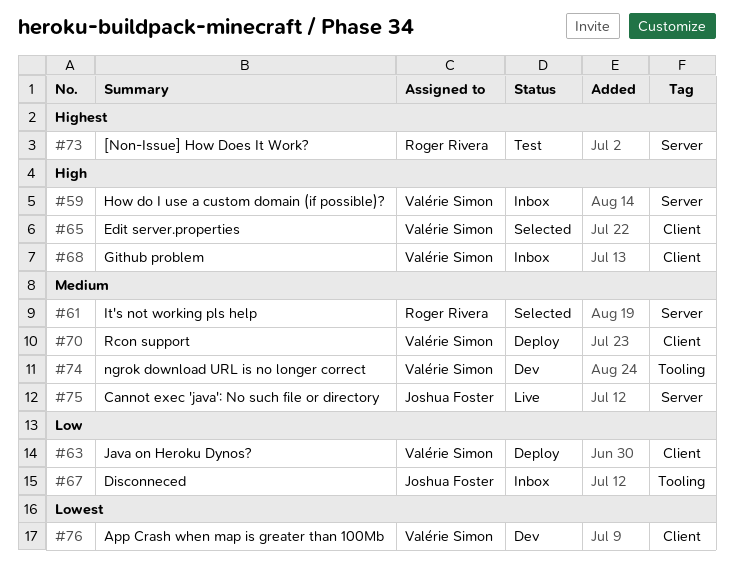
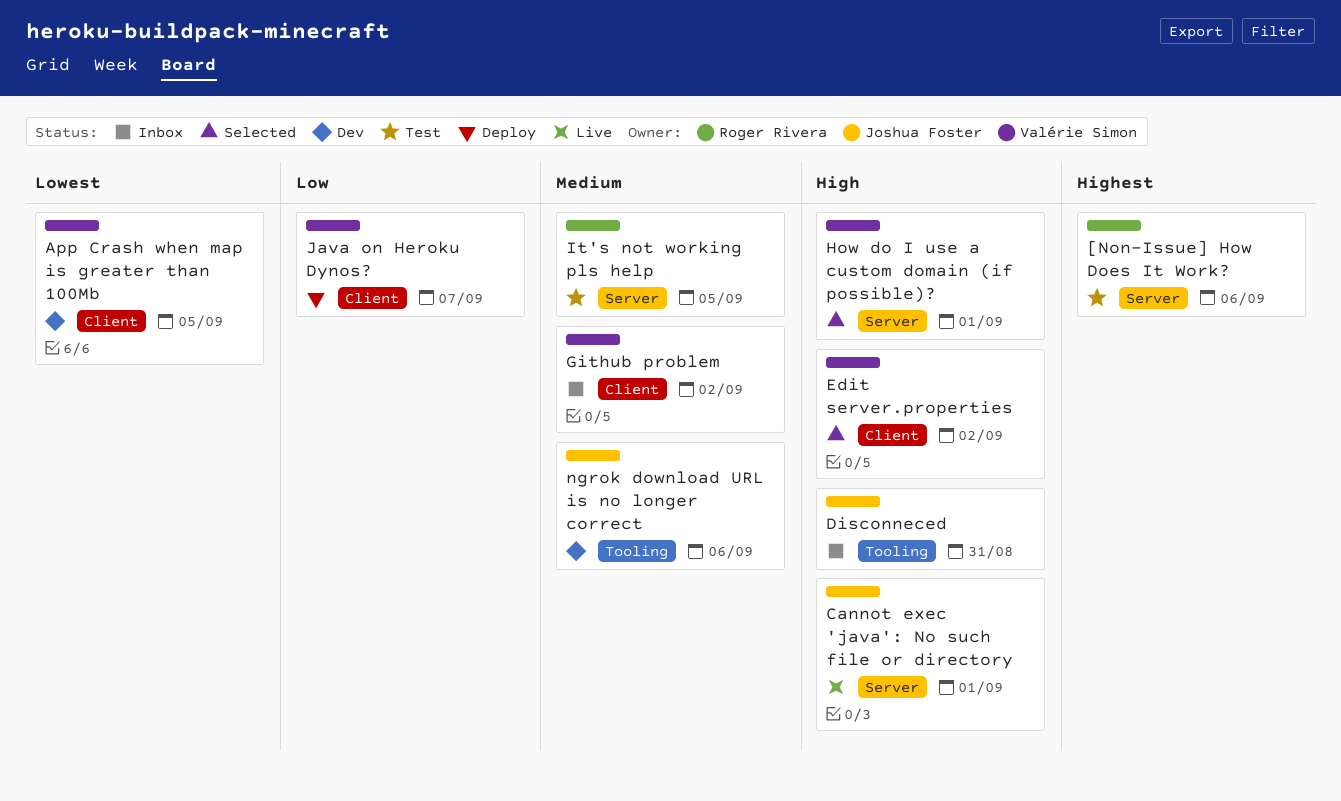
Cannot exec 'java': No such file or directory, priority: Medium -> High
Disconneced, priority: Low -> High
Github problem, priority: High -> Medium
How do I use a custom domain (if possible)?, status: Inbox -> Selected
It's not working pls help, status: Selected -> Test
ngrok download URL is no longer correct, owner: Valérie Simon -> Joshua Foster
Rcon support: present -> none

